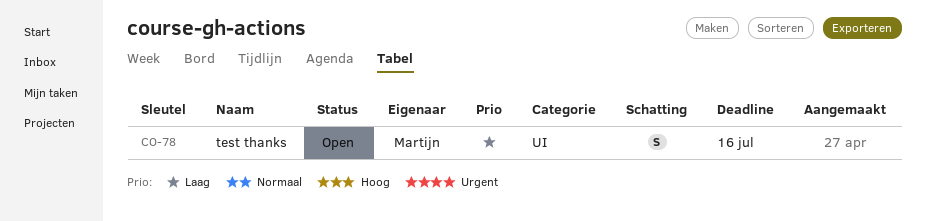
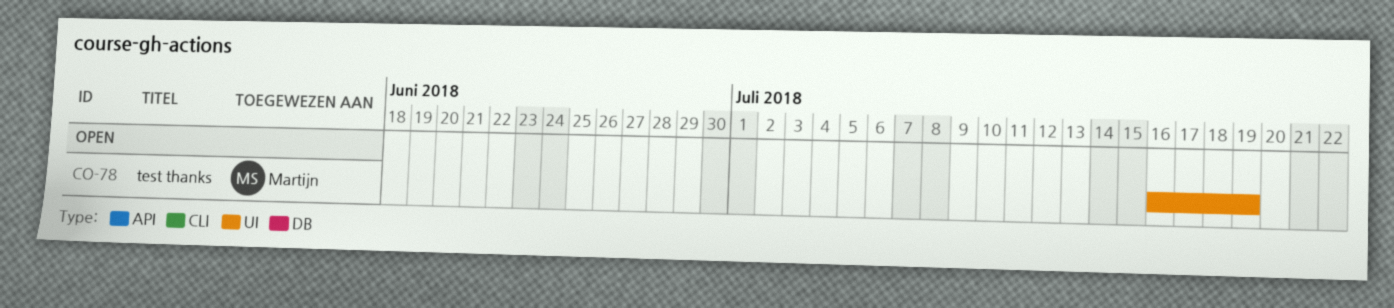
CO-78, due: Jul 16 -> Jul 19

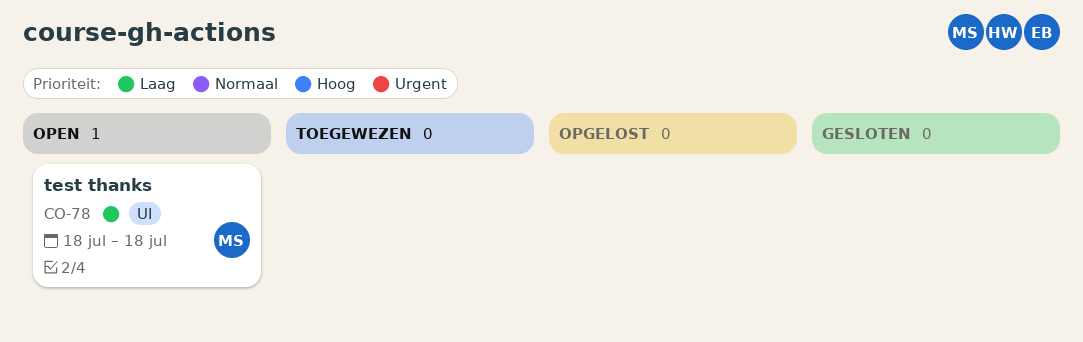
CO-78, start: Jul 16 -> Jul 18
CO-78, due: Jul 19 -> Jul 18

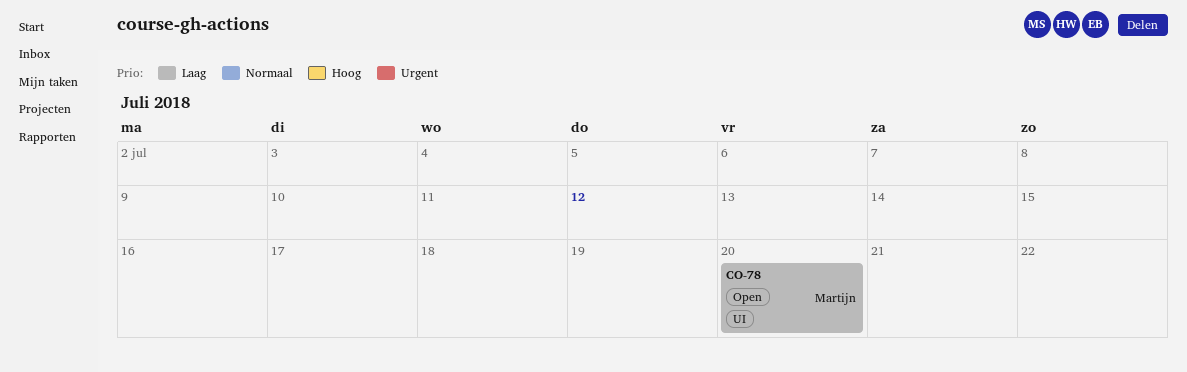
CO-78, due: Jul 18 -> Jul 20

